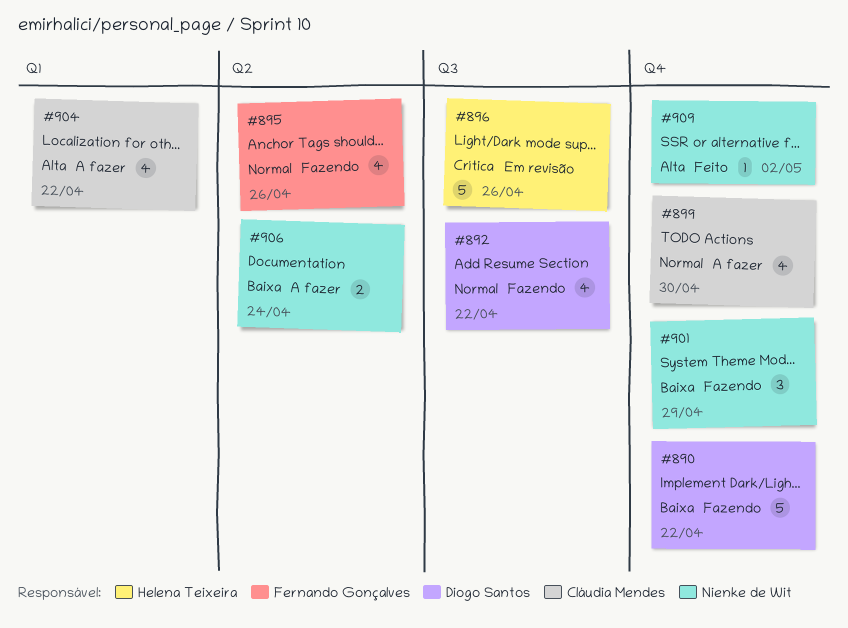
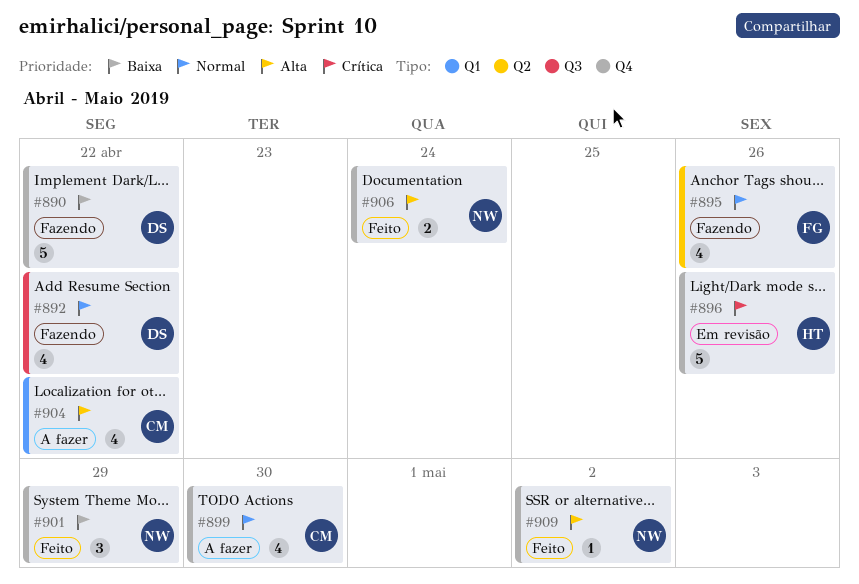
#896, label: Q3 -> Q4
#901, status: Fazendo -> Feito
#906, status: A fazer -> Feito
#906, priority: Baixa -> Alta
#906, label: Q2 -> Q4

